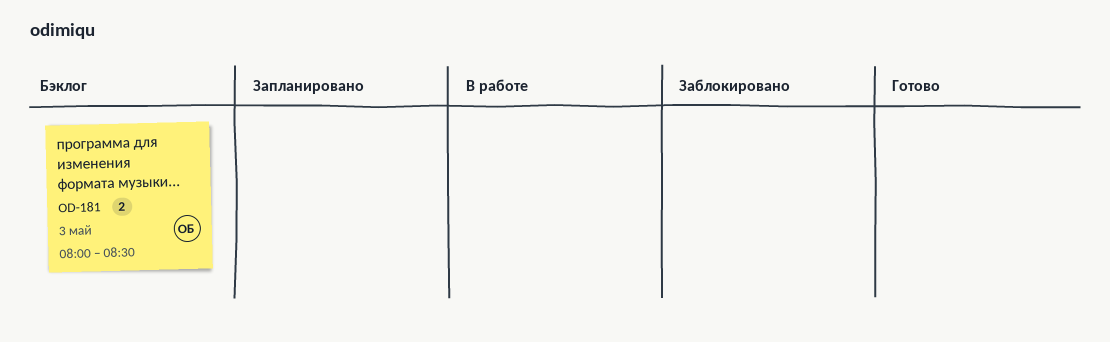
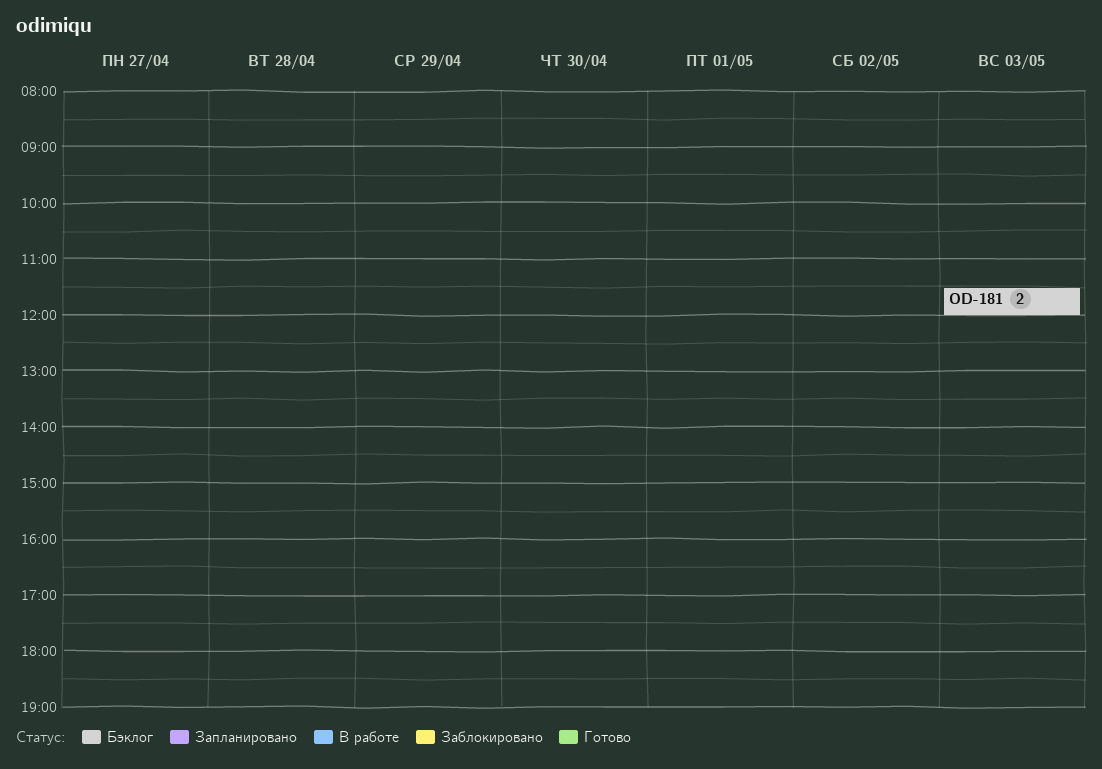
OD-181, begins: 08:00 -> 11:30
OD-181, ends: 08:30 -> 12:00

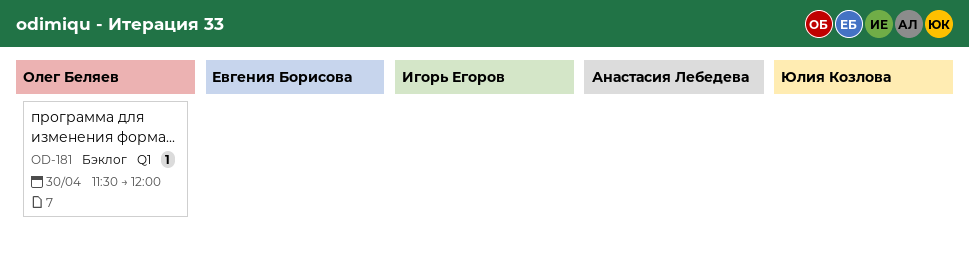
OD-181, estimate: 2 -> 1
OD-181, day: May 3 -> Apr 30

